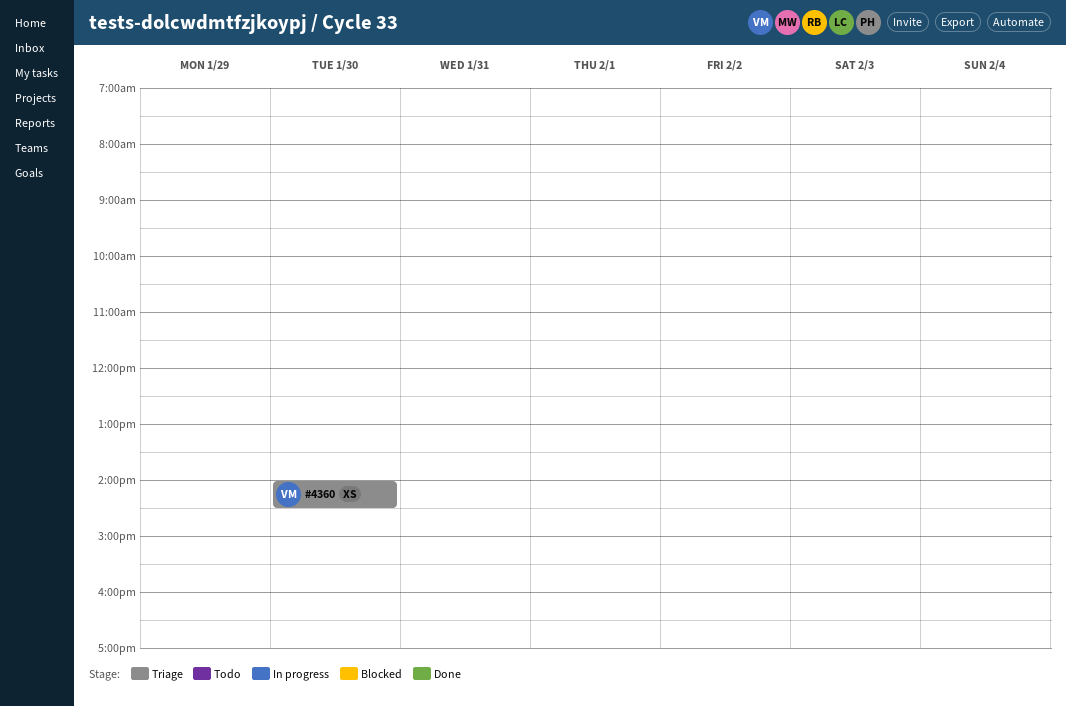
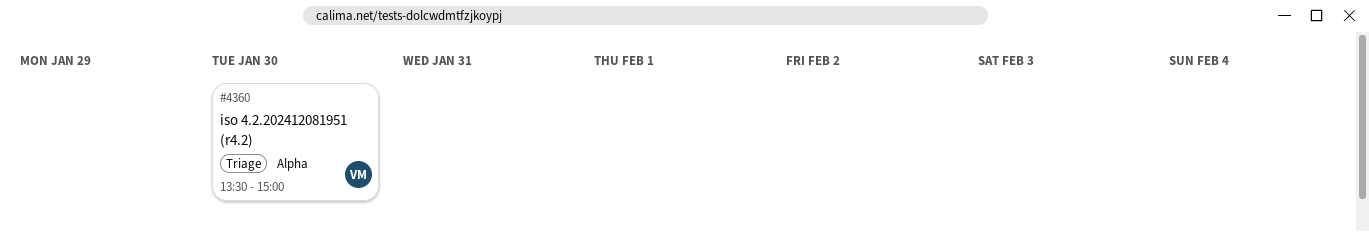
#4360, begins: 14:00 -> 13:30
#4360, ends: 14:30 -> 15:00

